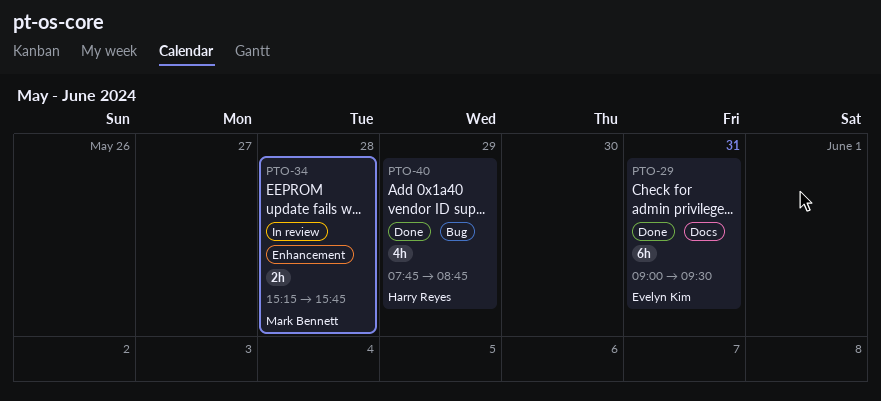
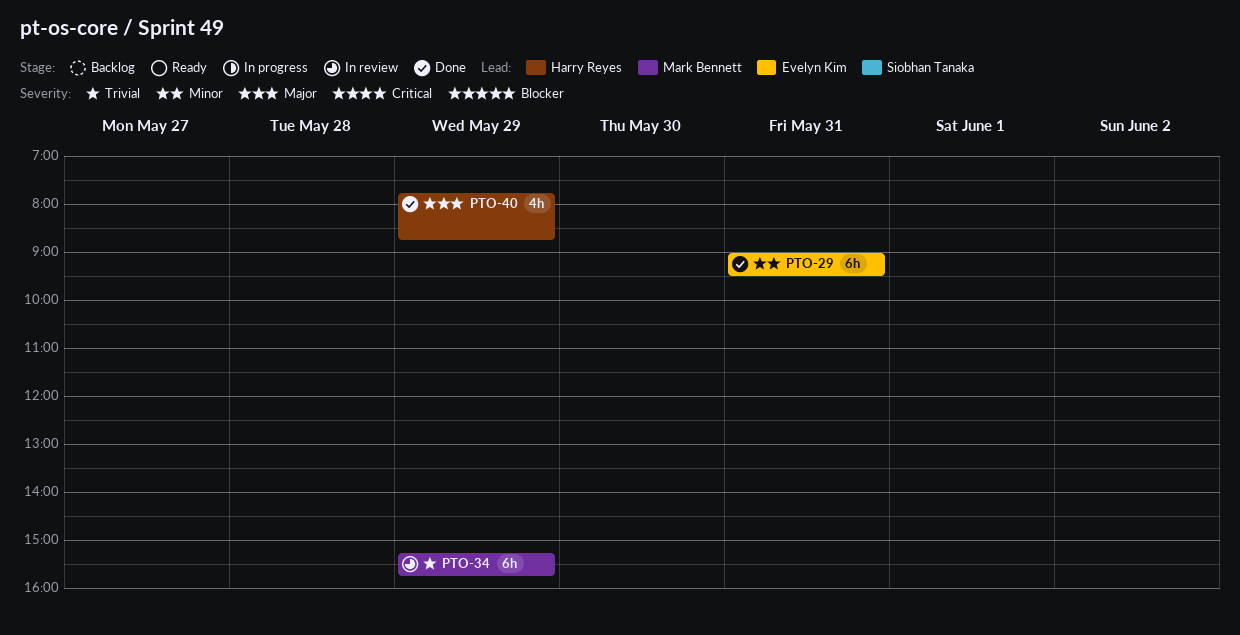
PTO-34, estimate: 2h -> 6h
PTO-34, day: May 28 -> May 29

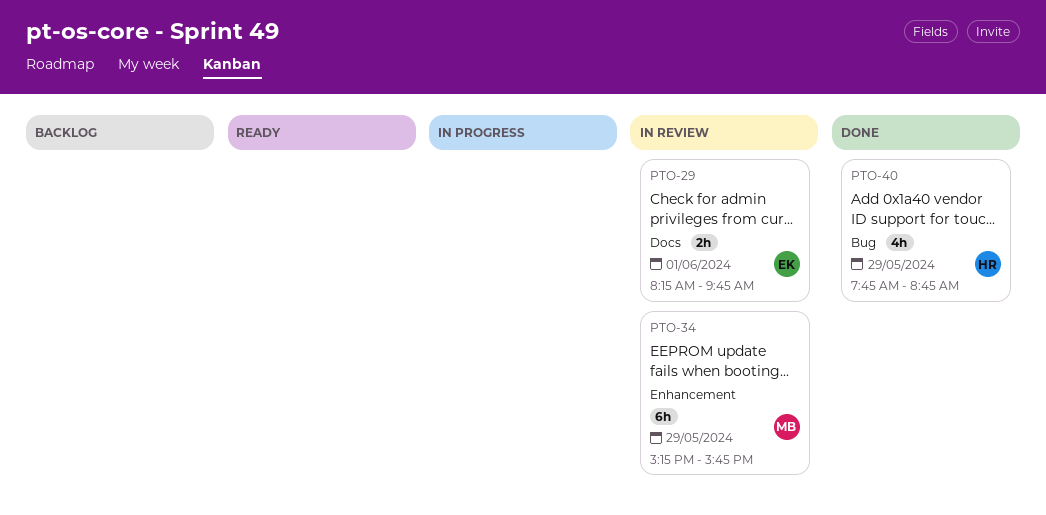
PTO-29, status: Done -> In review
PTO-29, estimate: 6h -> 2h
PTO-29, day: May 31 -> Jun 1
PTO-29, begins: 09:00 -> 08:15
PTO-29, ends: 09:30 -> 09:45

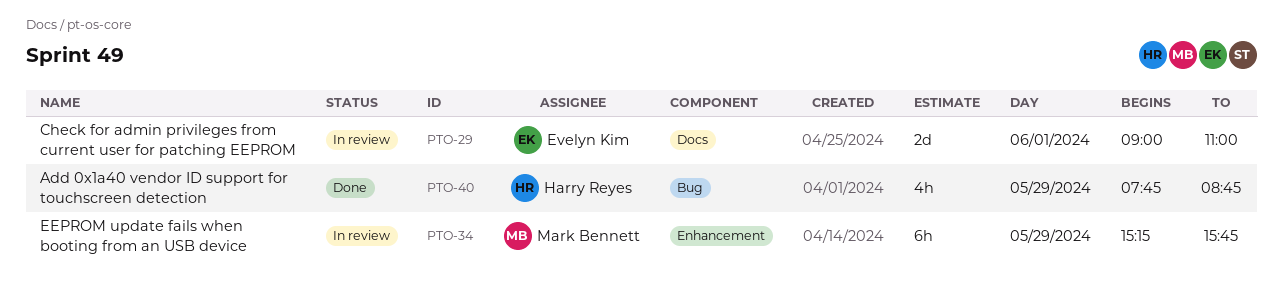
PTO-29, estimate: 2h -> 2d
PTO-29, begins: 08:15 -> 09:00
PTO-29, ends: 09:45 -> 11:00

